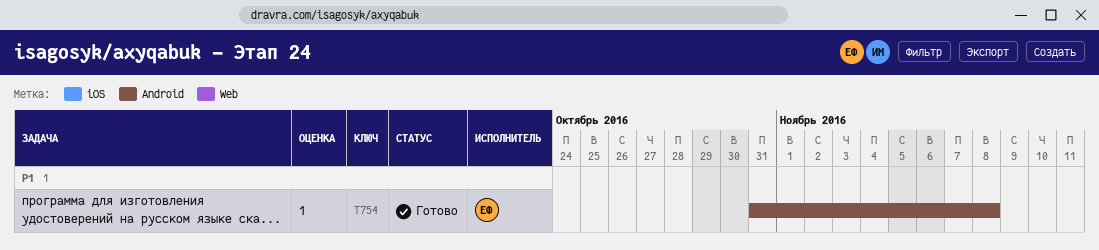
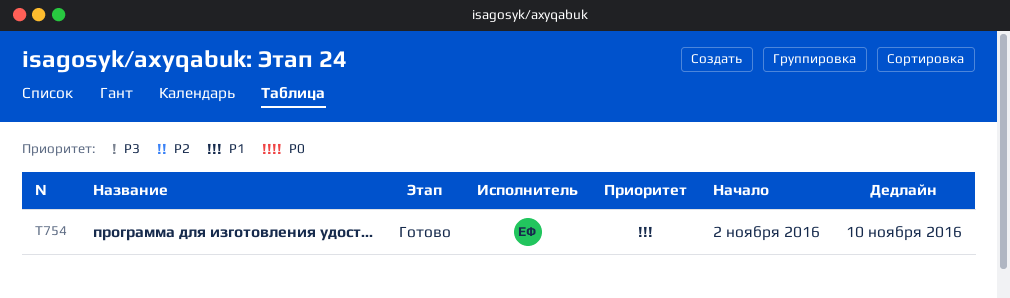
T754, start: Oct 31 -> Nov 2
T754, due: Nov 8 -> Nov 10

